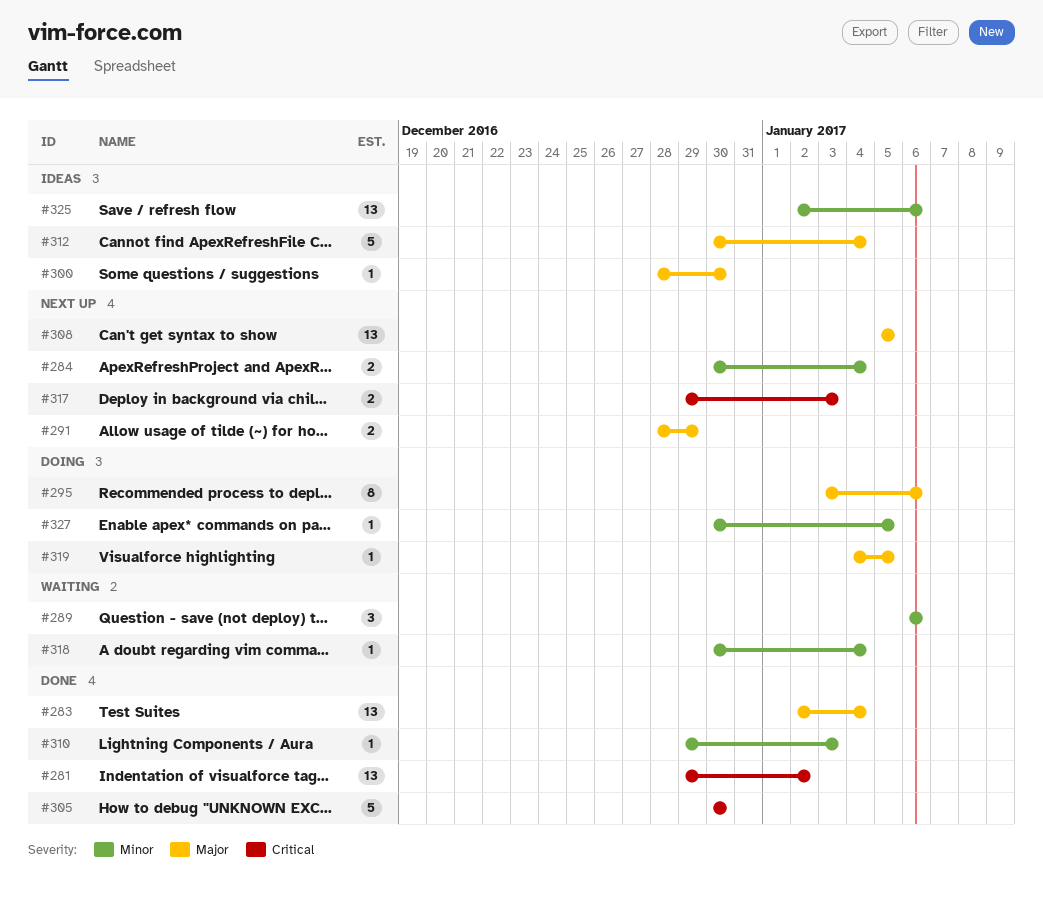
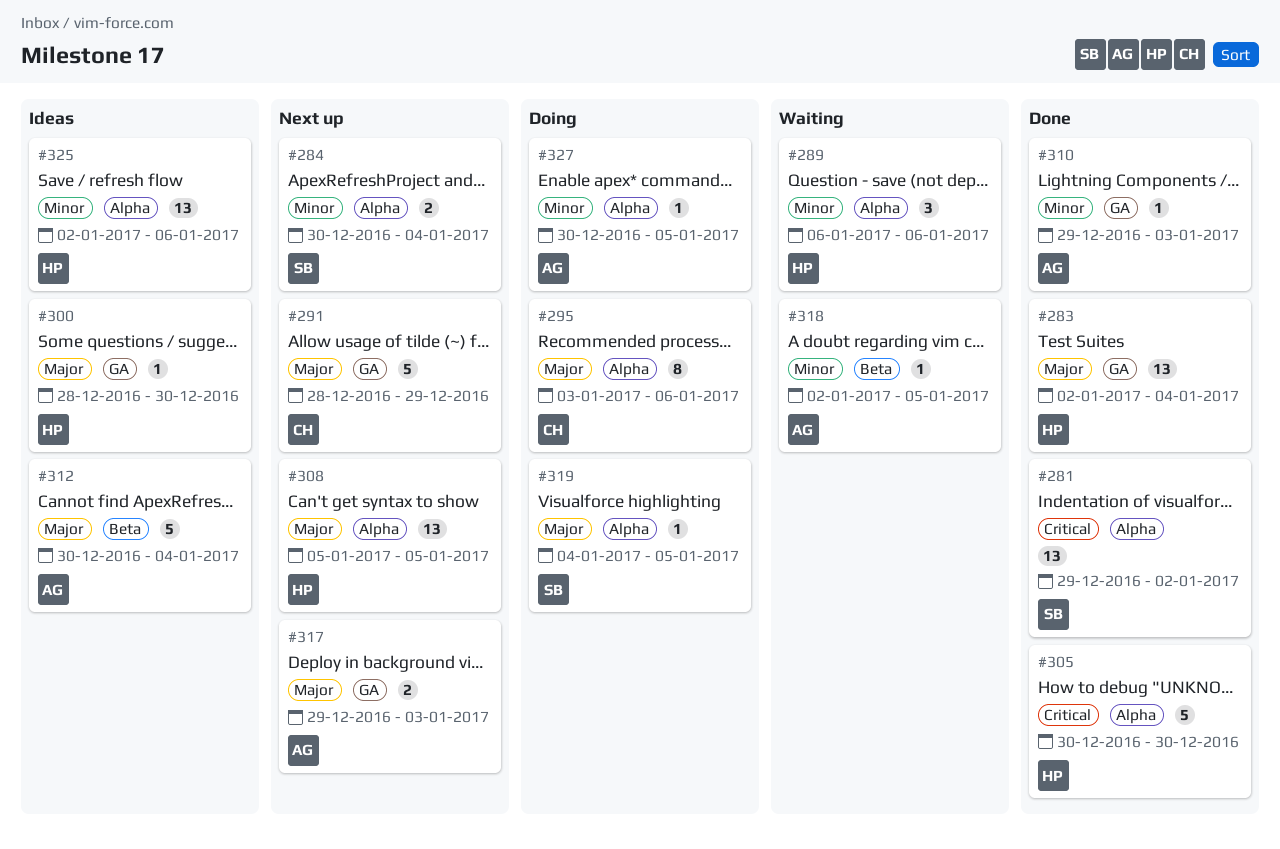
#291, estimate: 2 -> 5
#317, priority: Critical -> Major
#318, start: Dec 30 -> Jan 2
#318, due: Jan 4 -> Jan 5

